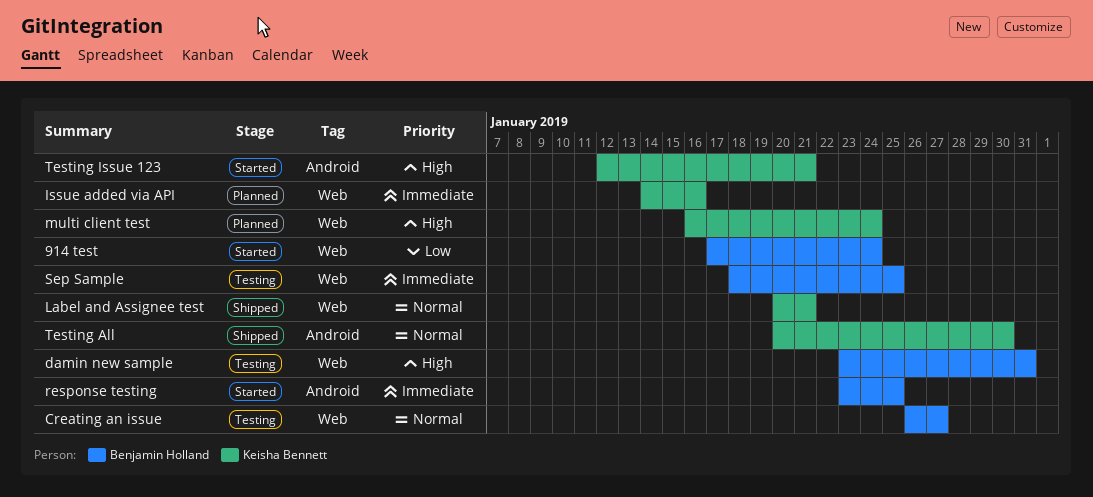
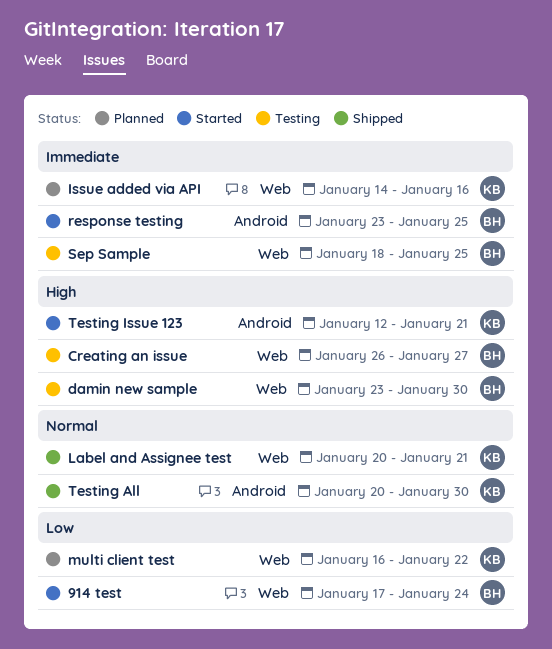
Creating an issue, priority: Normal -> High
damin new sample, due: Jan 31 -> Jan 30
multi client test, priority: High -> Low
multi client test, due: Jan 24 -> Jan 22

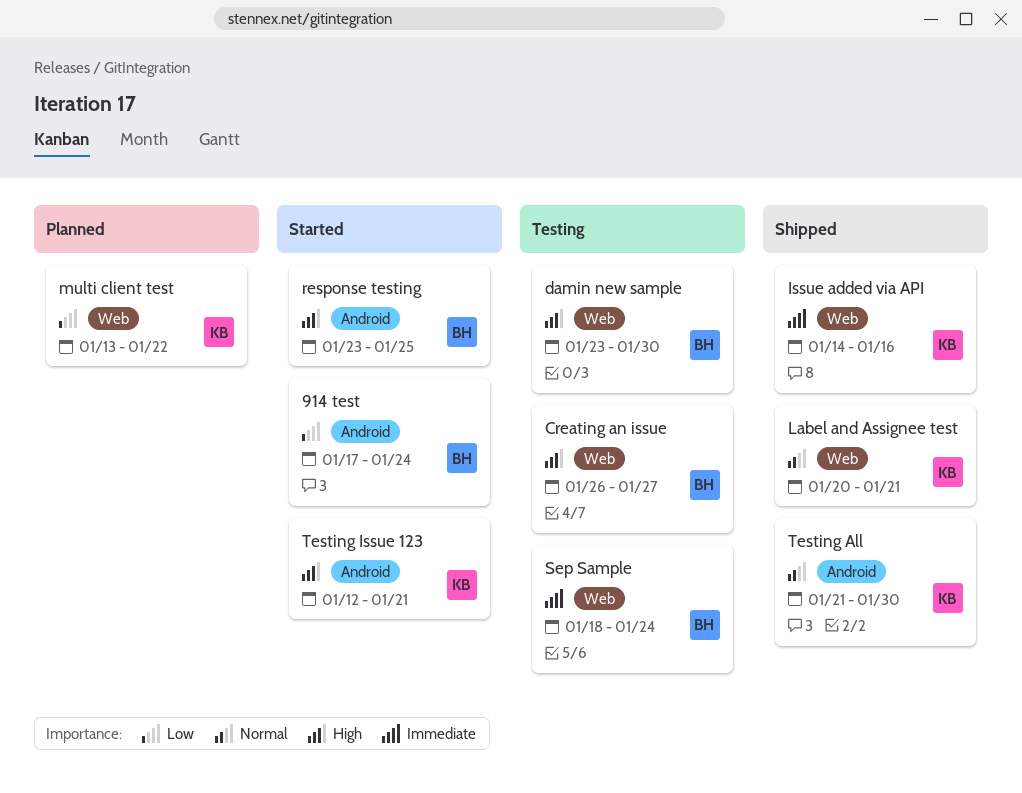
914 test, label: Web -> Android
Issue added via API, status: Planned -> Shipped
multi client test, start: Jan 16 -> Jan 13
response testing, priority: Immediate -> High
Sep Sample, due: Jan 25 -> Jan 24
Testing All, start: Jan 20 -> Jan 21

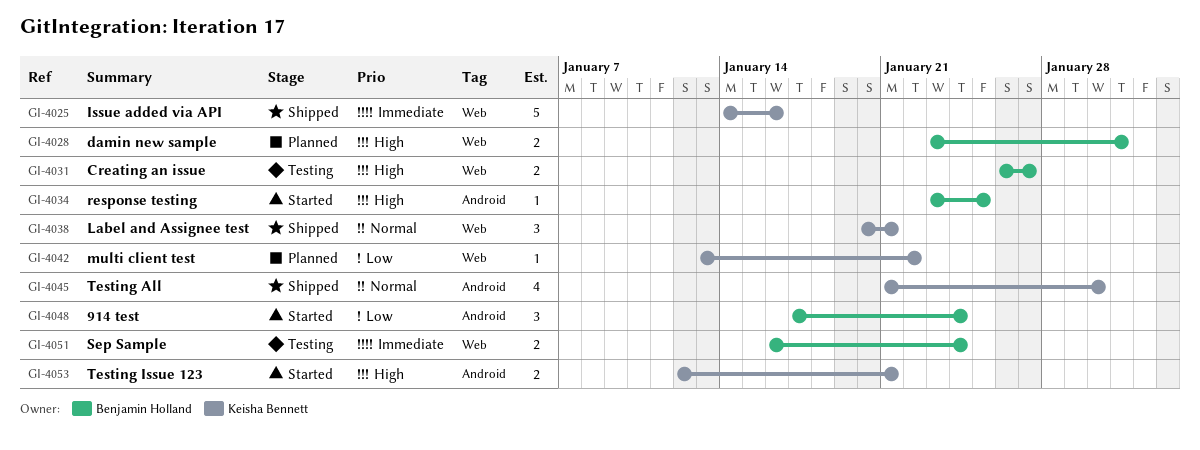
damin new sample, status: Testing -> Planned
damin new sample, due: Jan 30 -> Jan 31
Sep Sample, start: Jan 18 -> Jan 16

